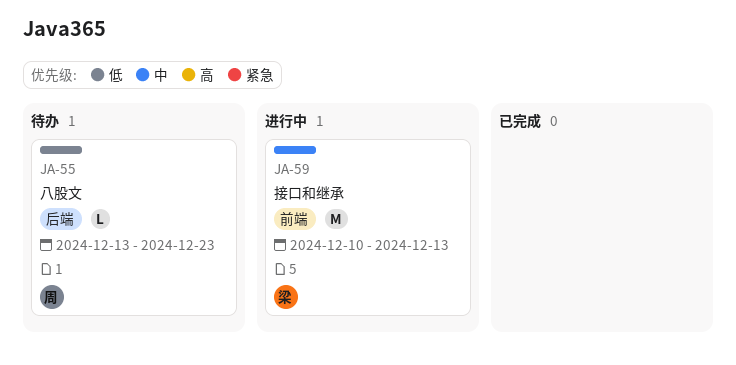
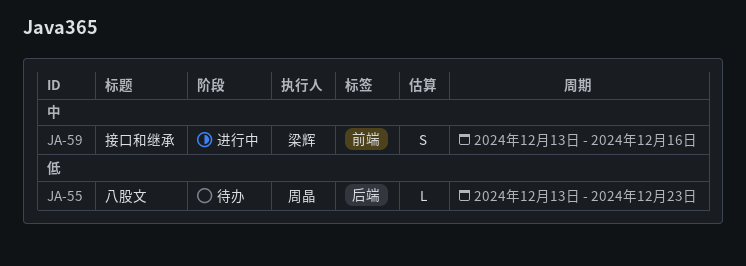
JA-59, estimate: M -> S
JA-59, start: Dec 10 -> Dec 13
JA-59, due: Dec 13 -> Dec 16

